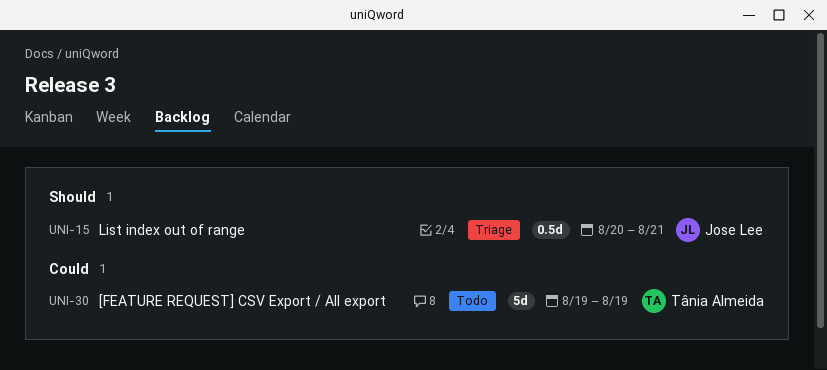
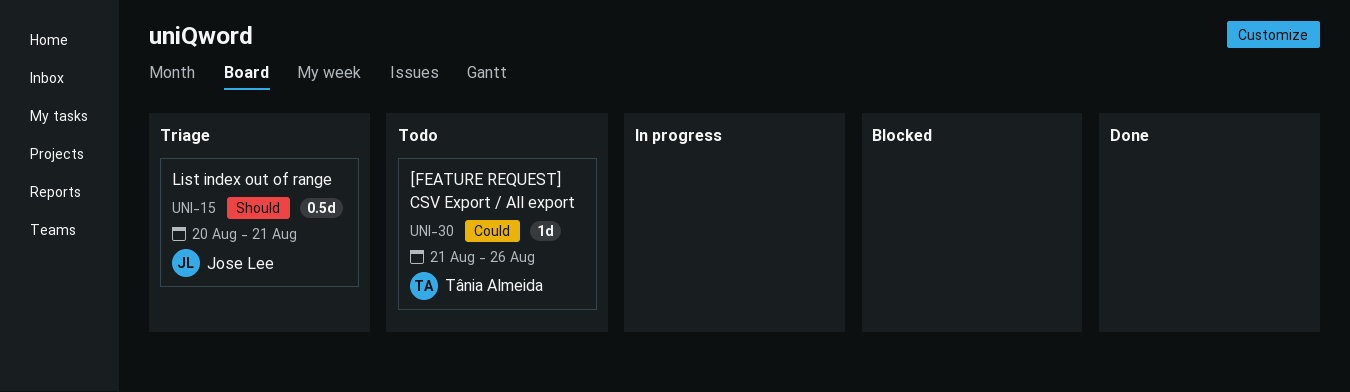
UNI-30, estimate: 5d -> 1d
UNI-30, start: Aug 19 -> Aug 21
UNI-30, due: Aug 19 -> Aug 26

